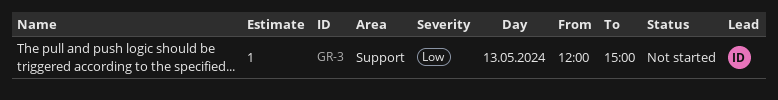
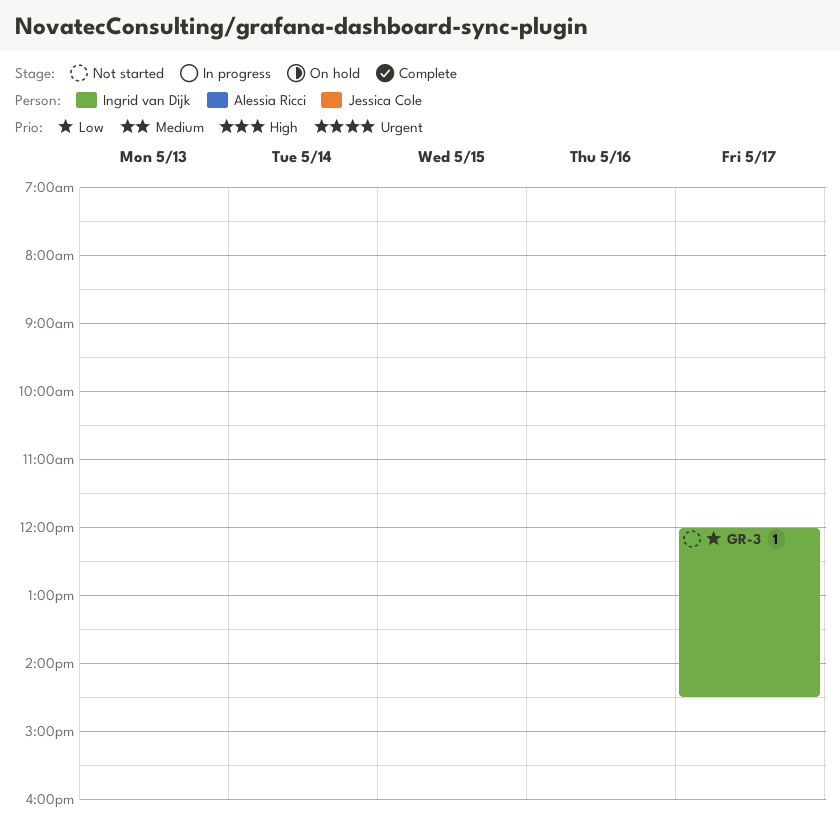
GR-3, day: May 13 -> May 17
GR-3, ends: 15:00 -> 14:30

